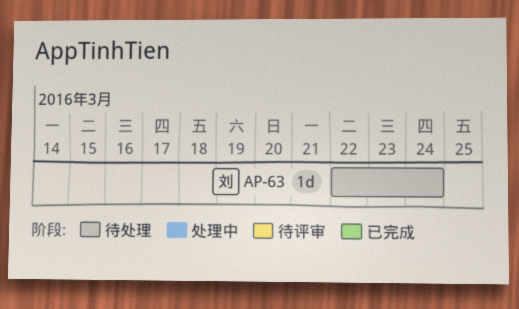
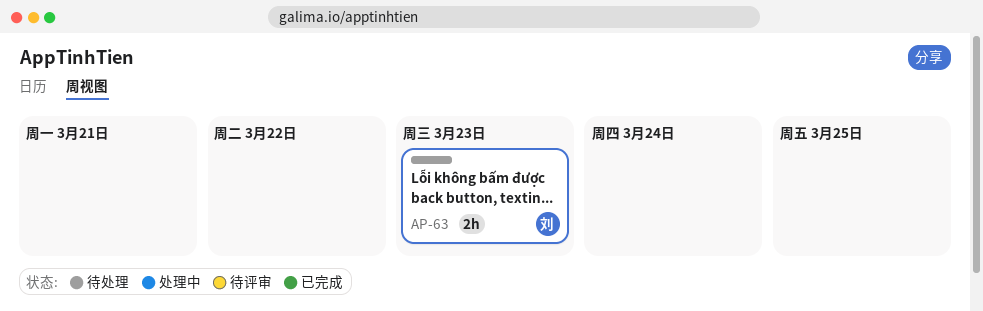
AP-63, estimate: 1d -> 2h
AP-63, due: Mar 24 -> Mar 23

